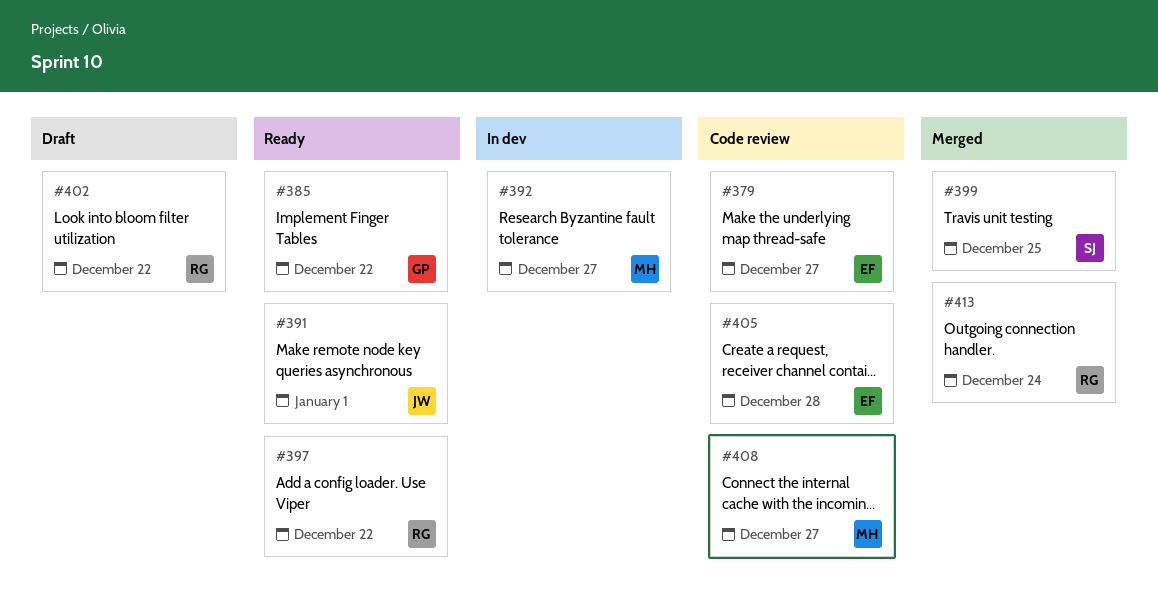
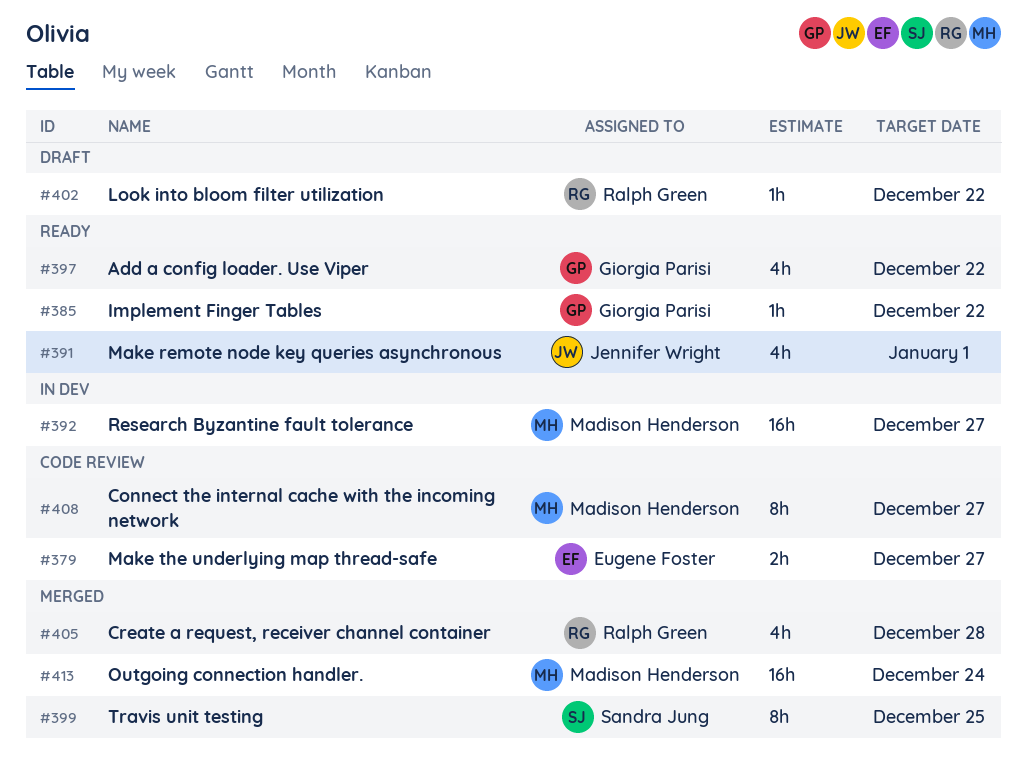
#397, owner: Ralph Green -> Giorgia Parisi
#405, status: Code review -> Merged
#405, owner: Eugene Foster -> Ralph Green
#413, owner: Ralph Green -> Madison Henderson

